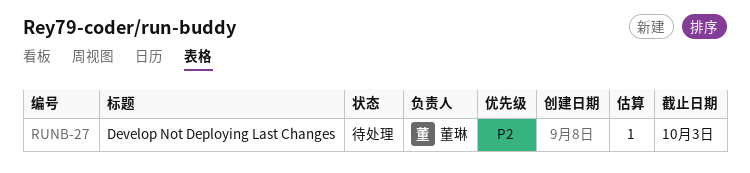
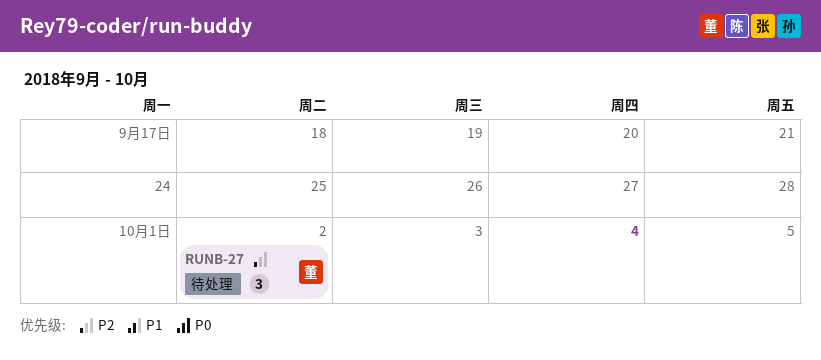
RUNB-27, estimate: 1 -> 3
RUNB-27, due: Oct 3 -> Oct 2

